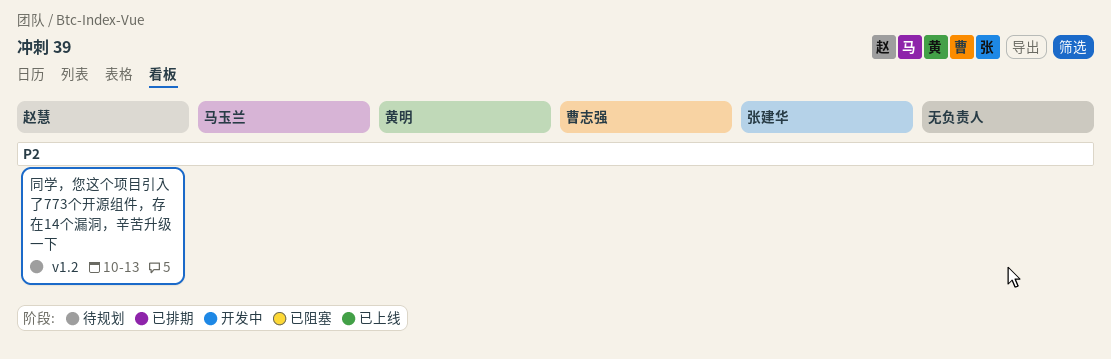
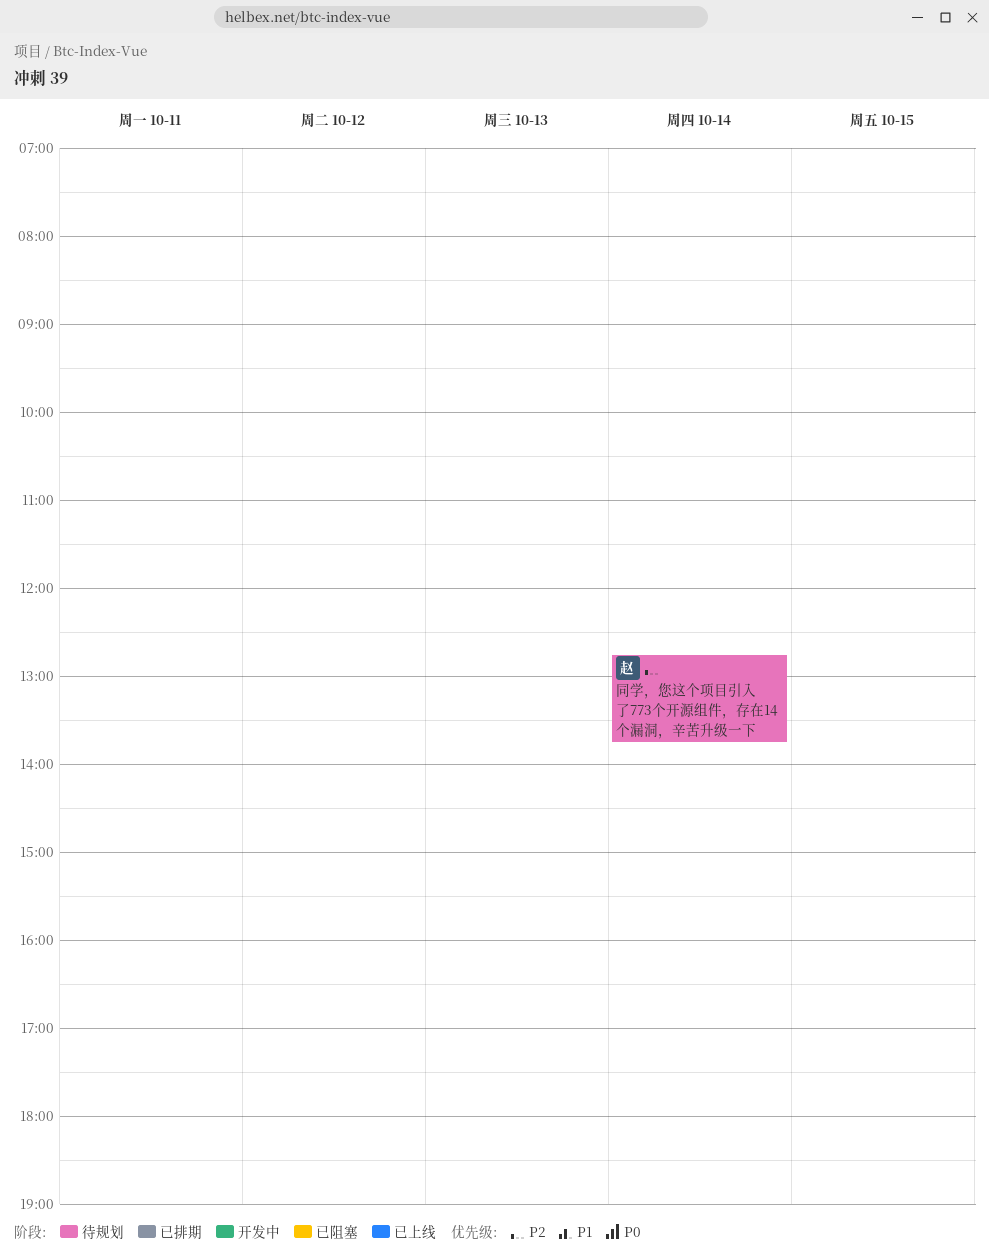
同学，您这个项目引入了773个开源组件，存在14个漏洞，辛苦升级一下, day: Oct 13 -> Oct 14

